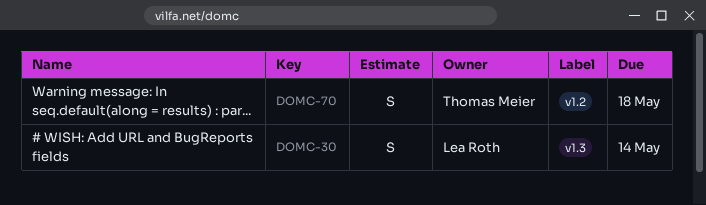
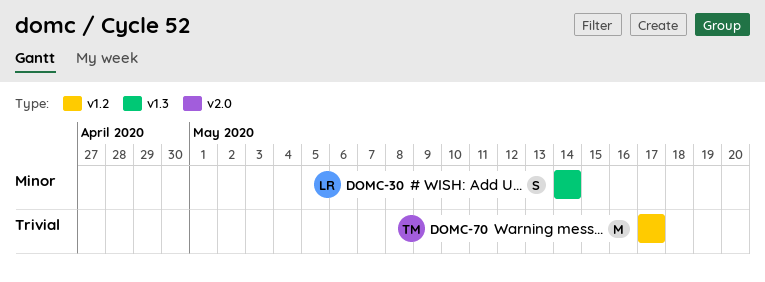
DOMC-70, estimate: S -> M
DOMC-70, due: May 18 -> May 17

